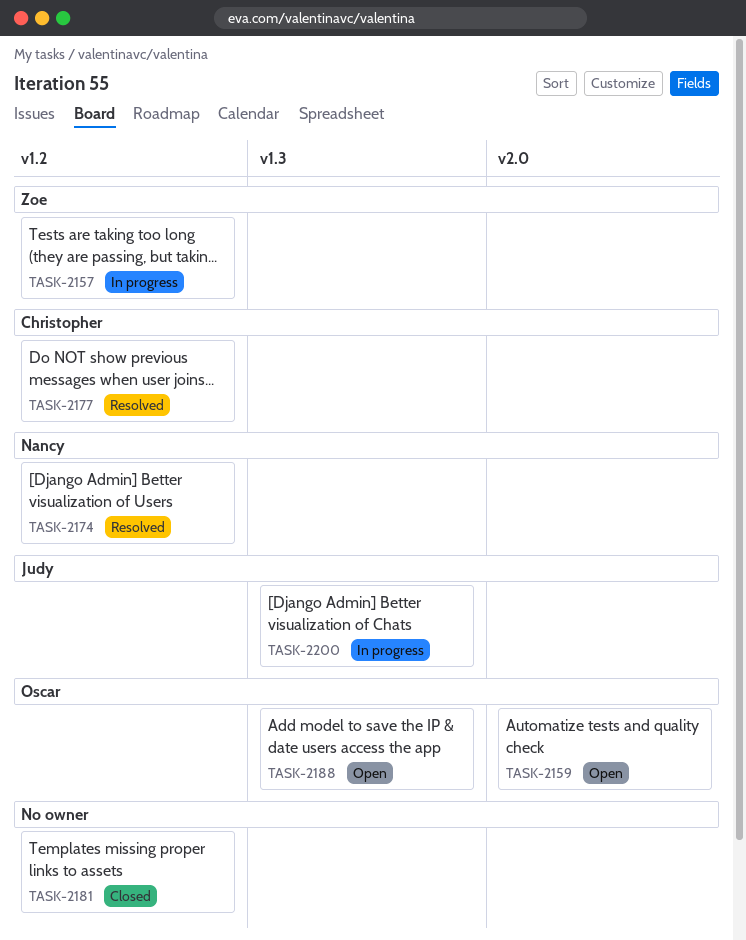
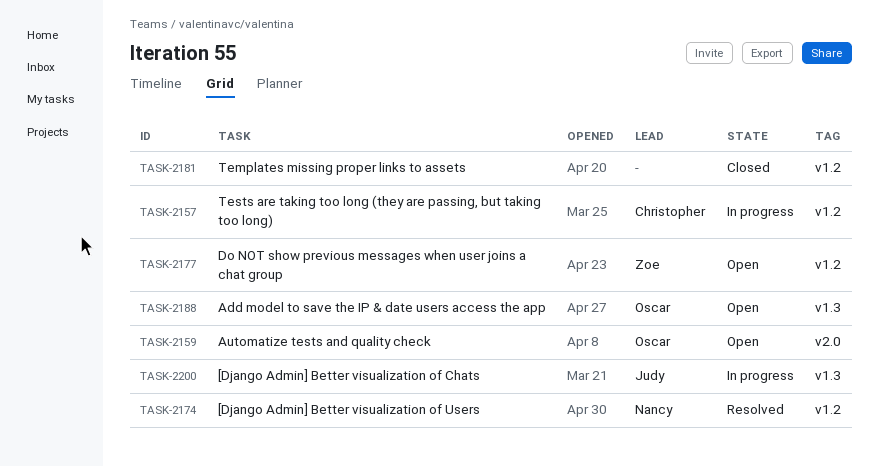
TASK-2157, owner: Zoe -> Christopher
TASK-2177, status: Resolved -> Open
TASK-2177, owner: Christopher -> Zoe

